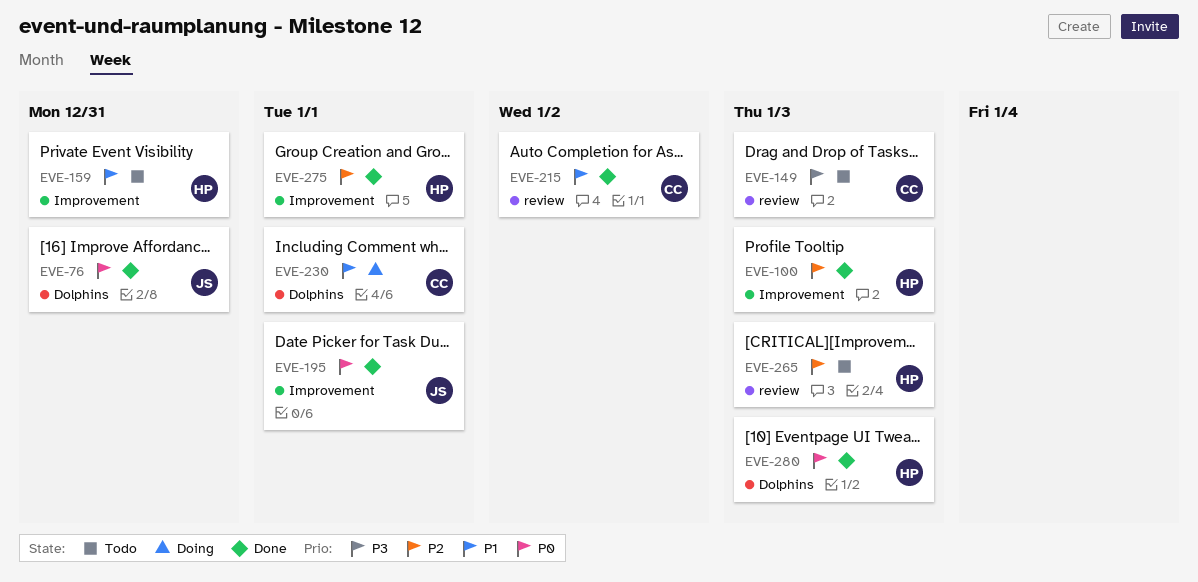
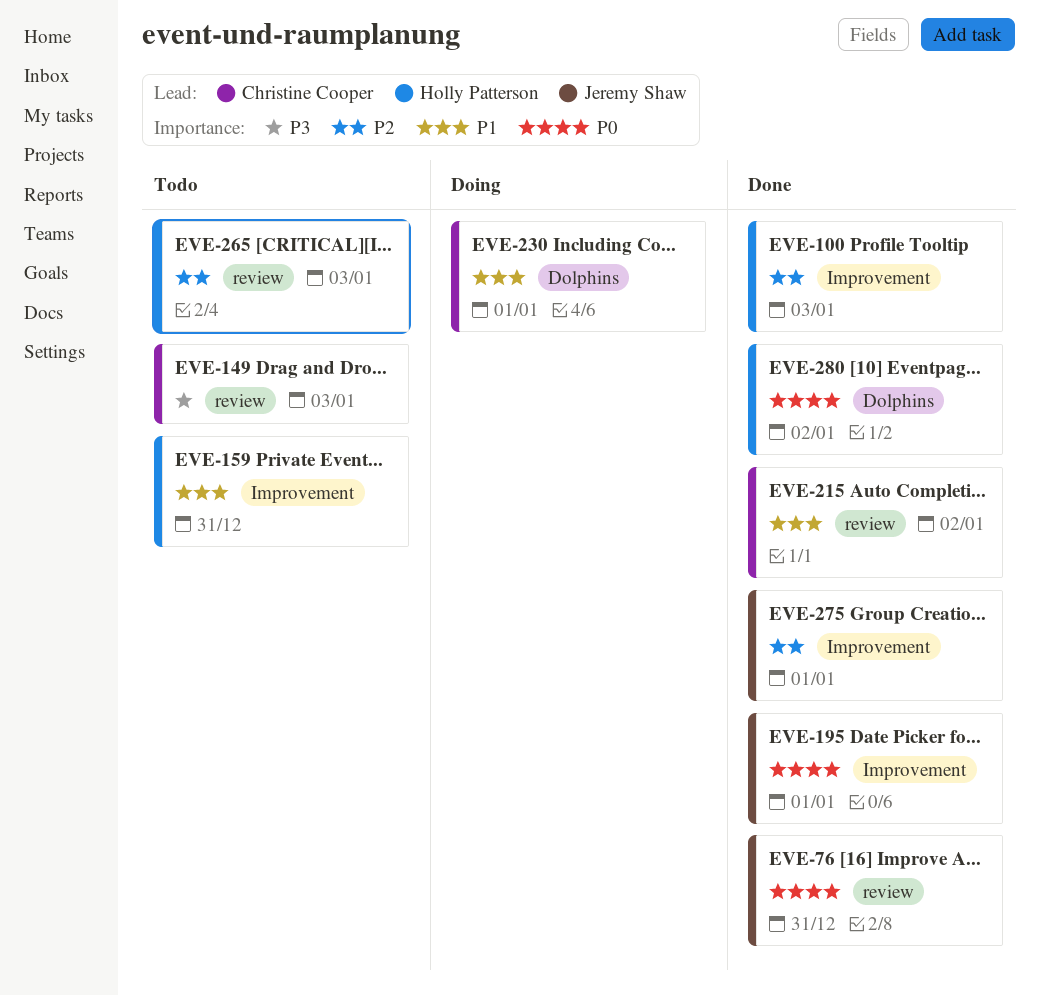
EVE-76, label: Dolphins -> review
EVE-275, owner: Holly Patterson -> Jeremy Shaw
EVE-280, due: Jan 3 -> Jan 2

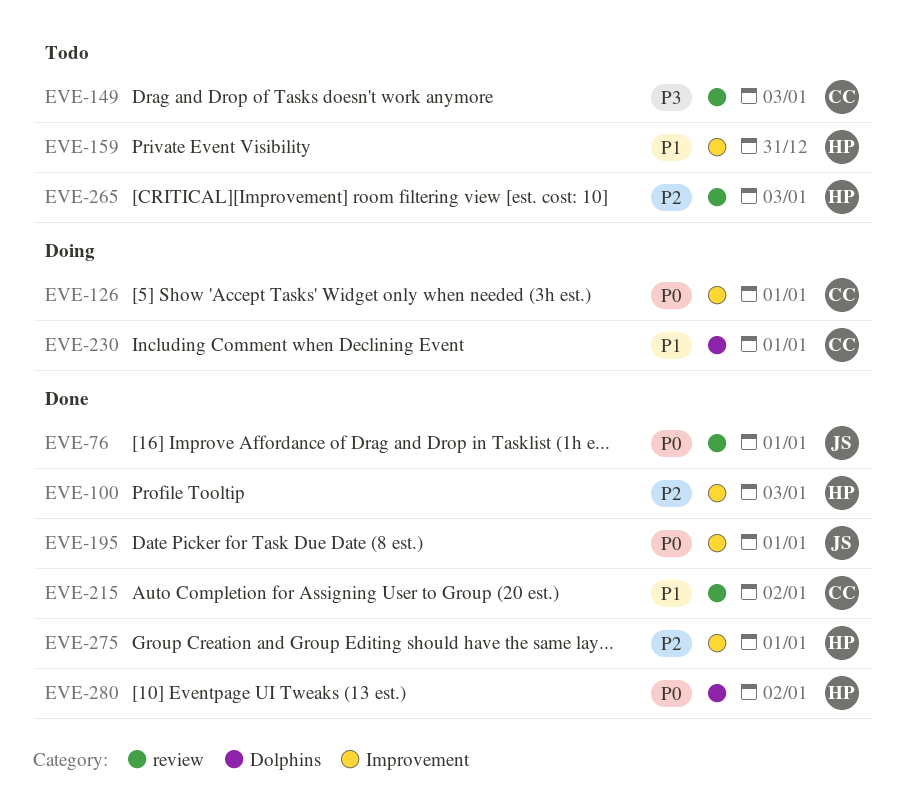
EVE-76, due: Dec 31 -> Jan 1
EVE-126: none -> present
EVE-275, owner: Jeremy Shaw -> Holly Patterson

